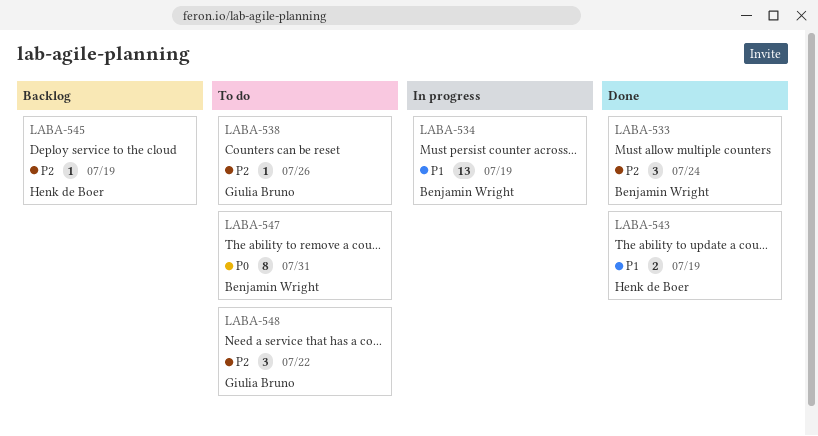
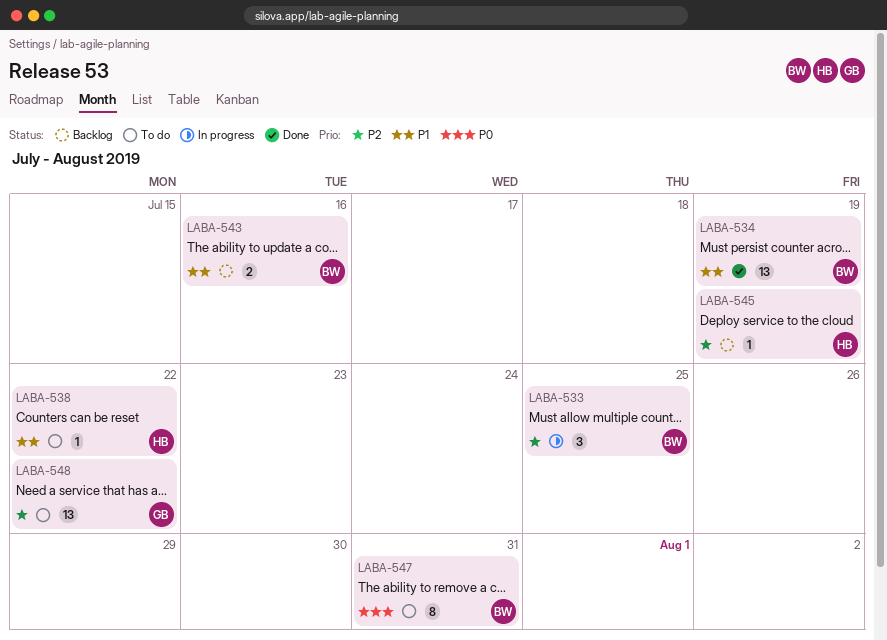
LABA-533, status: Done -> In progress
LABA-533, due: Jul 24 -> Jul 25
LABA-534, status: In progress -> Done
LABA-538, owner: Giulia Bruno -> Henk de Boer
LABA-538, priority: P2 -> P1
LABA-538, due: Jul 26 -> Jul 22
LABA-543, status: Done -> Backlog
LABA-543, owner: Henk de Boer -> Benjamin Wright
LABA-543, due: Jul 19 -> Jul 16
LABA-548, estimate: 3 -> 13

